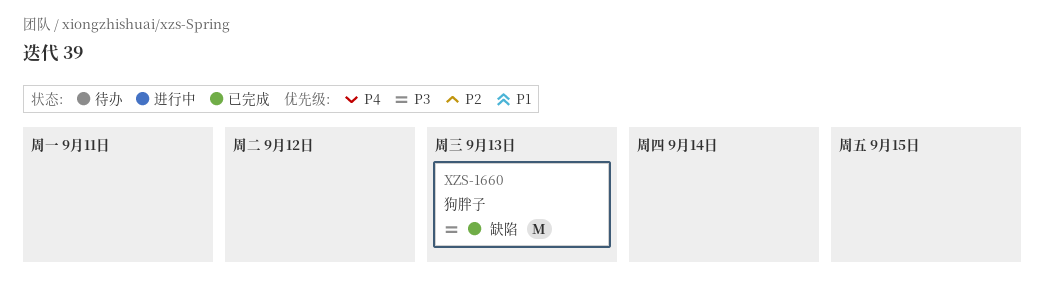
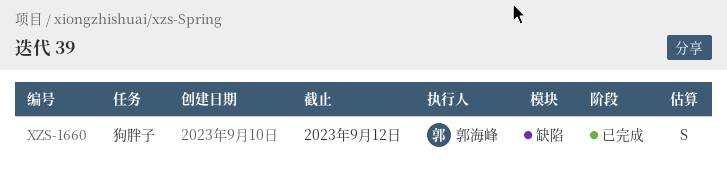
XZS-1660, estimate: M -> S
XZS-1660, due: Sep 13 -> Sep 12

